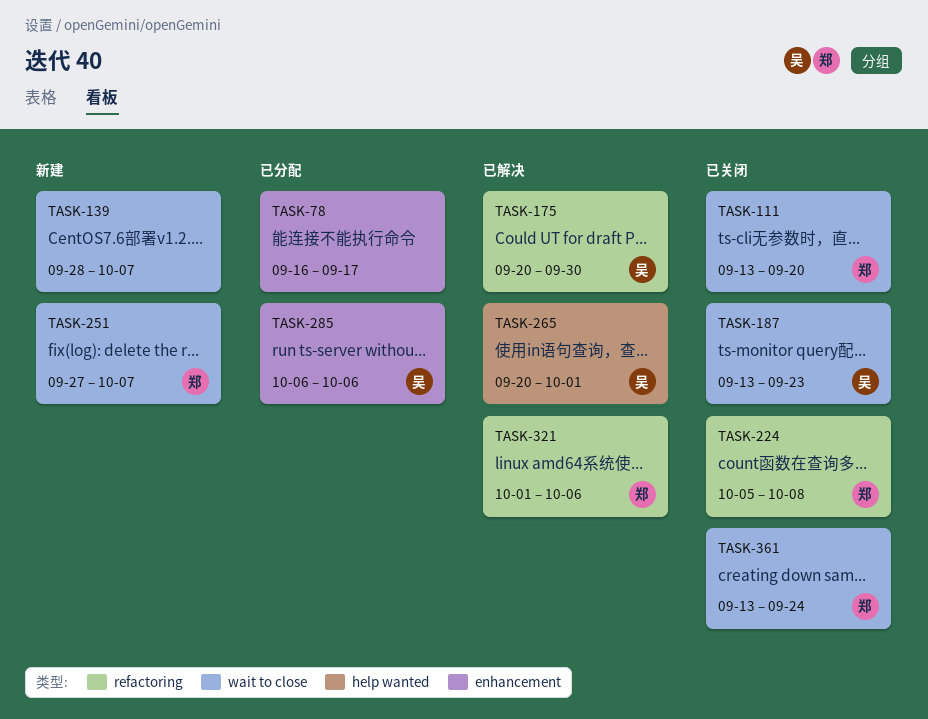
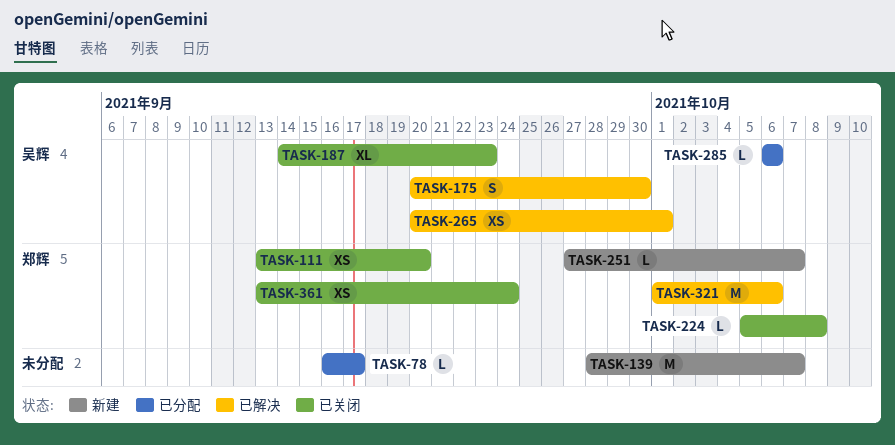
TASK-187, start: Sep 13 -> Sep 14

